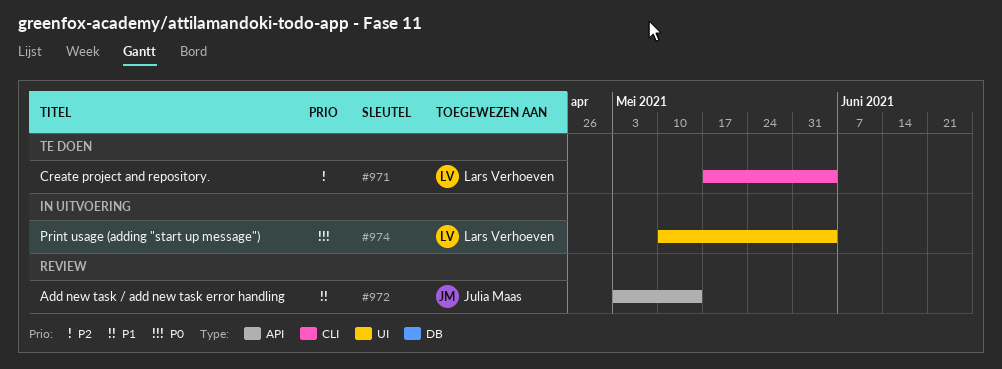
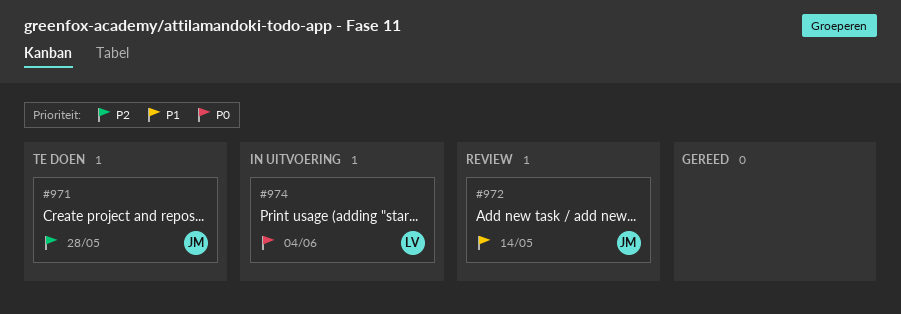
#971, owner: Lars Verhoeven -> Julia Maas
#971, due: Jun 4 -> May 28

